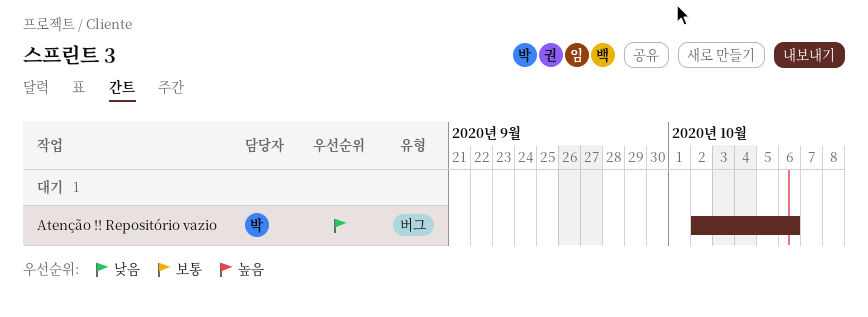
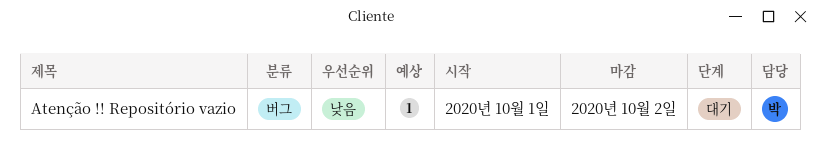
Atenção !! Repositório vazio, start: Oct 2 -> Oct 1
Atenção !! Repositório vazio, due: Oct 6 -> Oct 2

